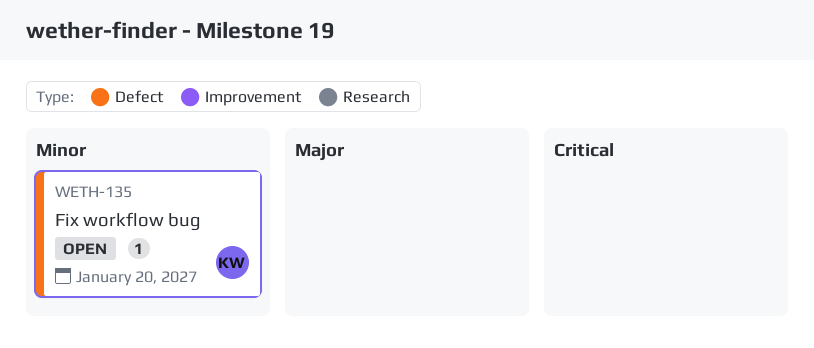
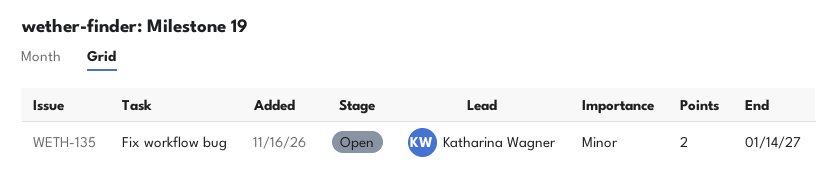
WETH-135, estimate: 1 -> 2
WETH-135, due: Jan 20 -> Jan 14

